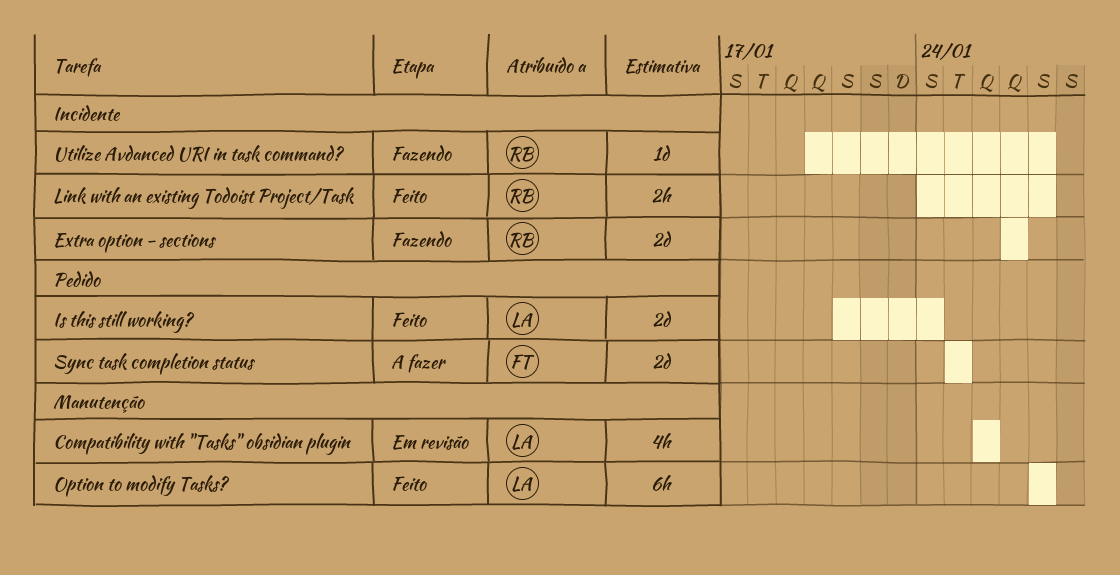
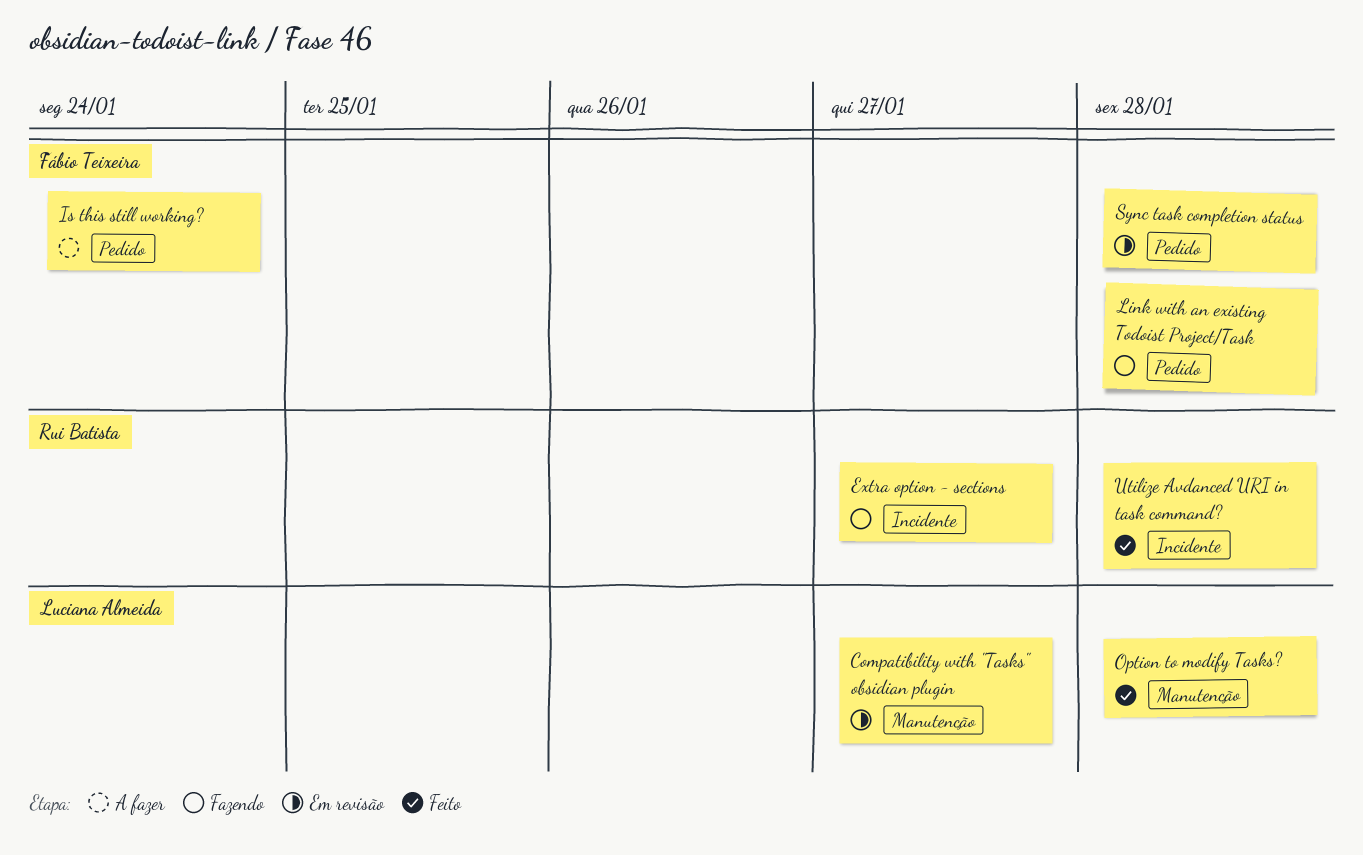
Compatibility with "Tasks" obsidian plugin, due: Jan 26 -> Jan 27
Is this still working?, status: Feito -> A fazer
Is this still working?, owner: Luciana Almeida -> Fábio Teixeira
Link with an existing Todoist Project/Task, status: Feito -> Fazendo
Link with an existing Todoist Project/Task, owner: Rui Batista -> Fábio Teixeira
Link with an existing Todoist Project/Task, label: Incidente -> Pedido
Sync task completion status, status: A fazer -> Em revisão
Sync task completion status, due: Jan 25 -> Jan 28
Utilize Avdanced URI in task command?, status: Fazendo -> Feito

